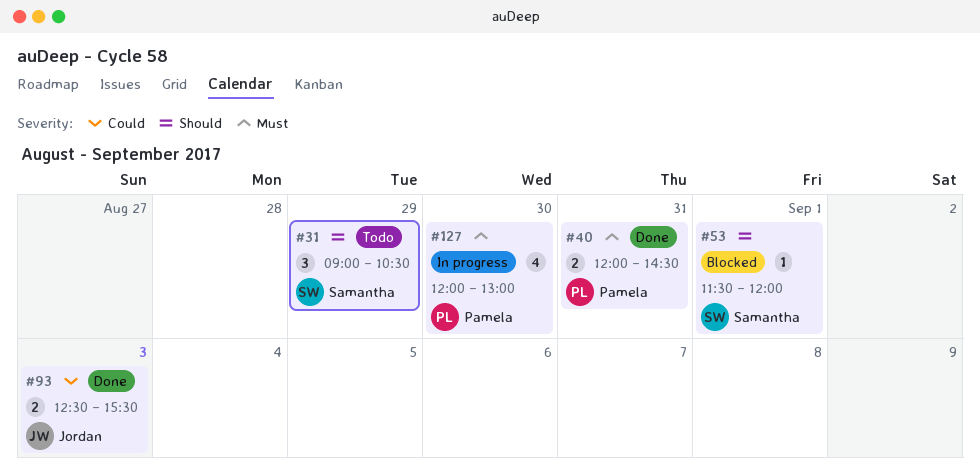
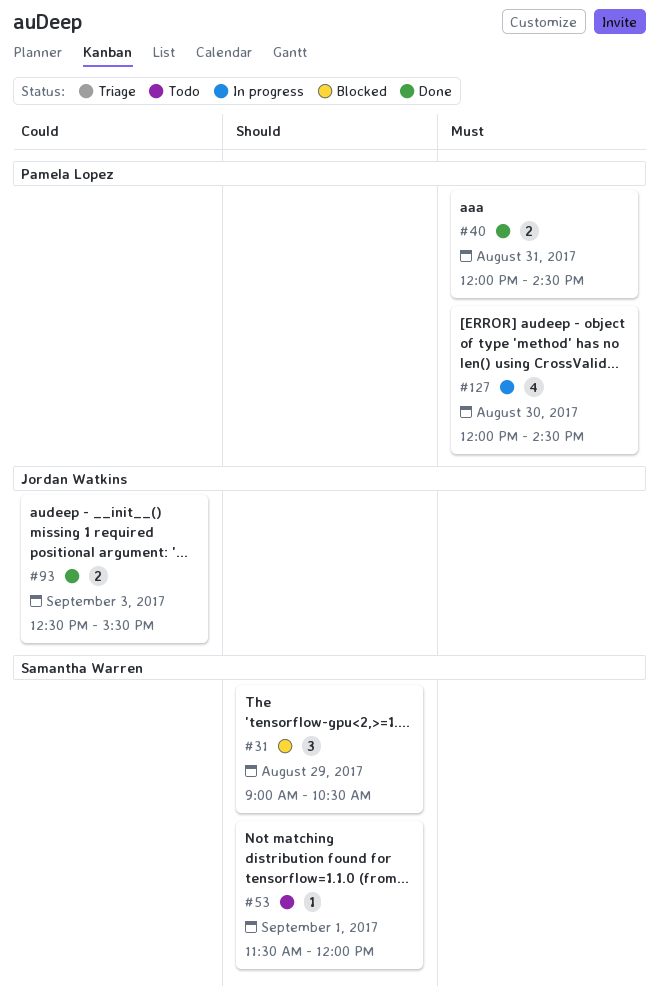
#31, status: Todo -> Blocked
#53, status: Blocked -> Todo
#127, ends: 13:00 -> 14:30

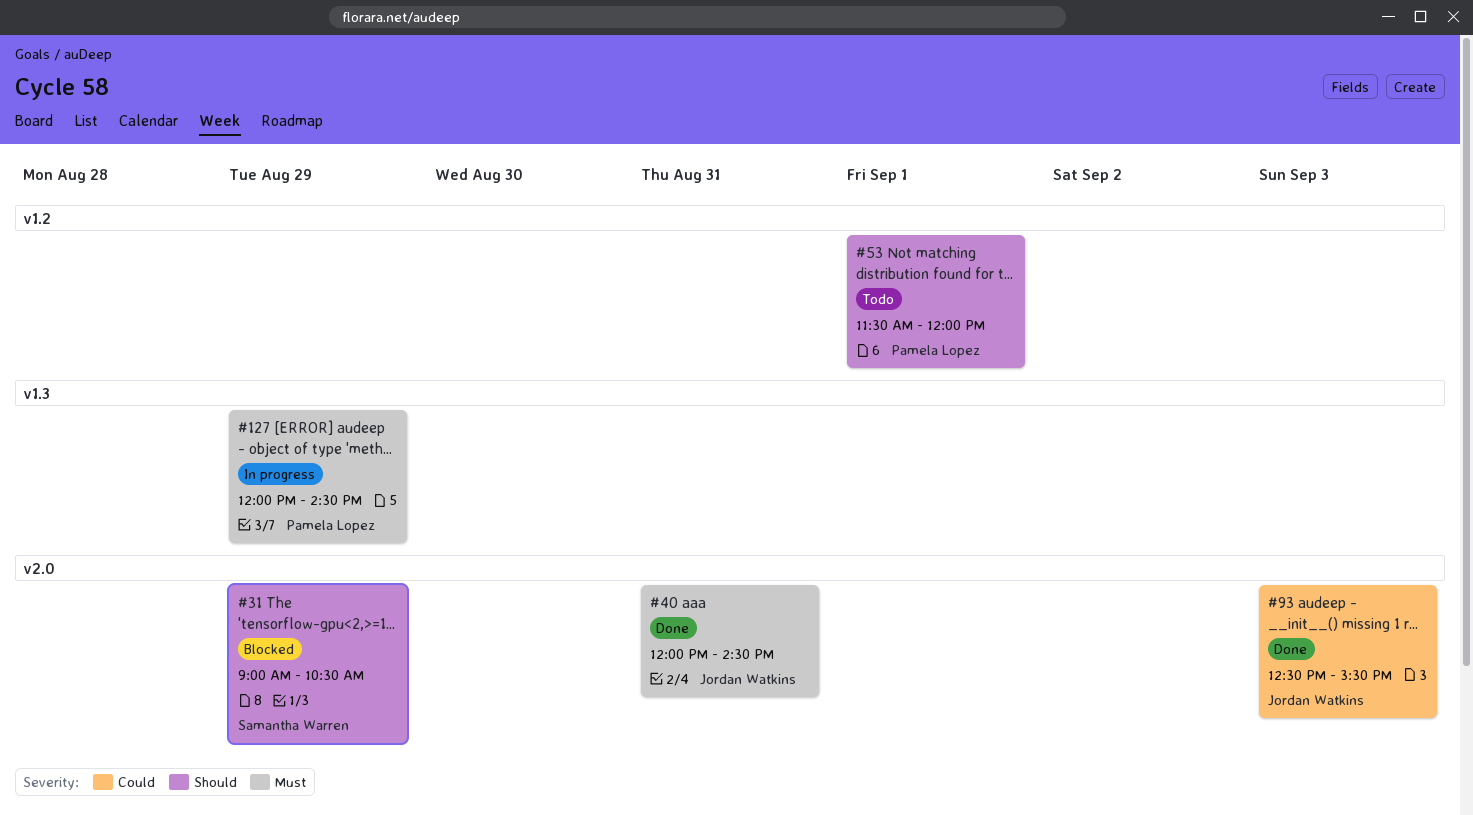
#40, owner: Pamela Lopez -> Jordan Watkins
#53, owner: Samantha Warren -> Pamela Lopez
#127, day: Aug 30 -> Aug 29

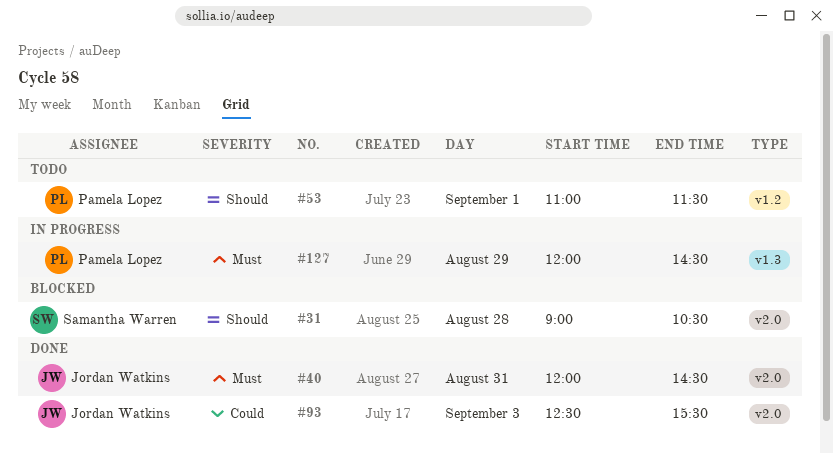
#31, day: Aug 29 -> Aug 28
#53, begins: 11:30 -> 11:00
#53, ends: 12:00 -> 11:30

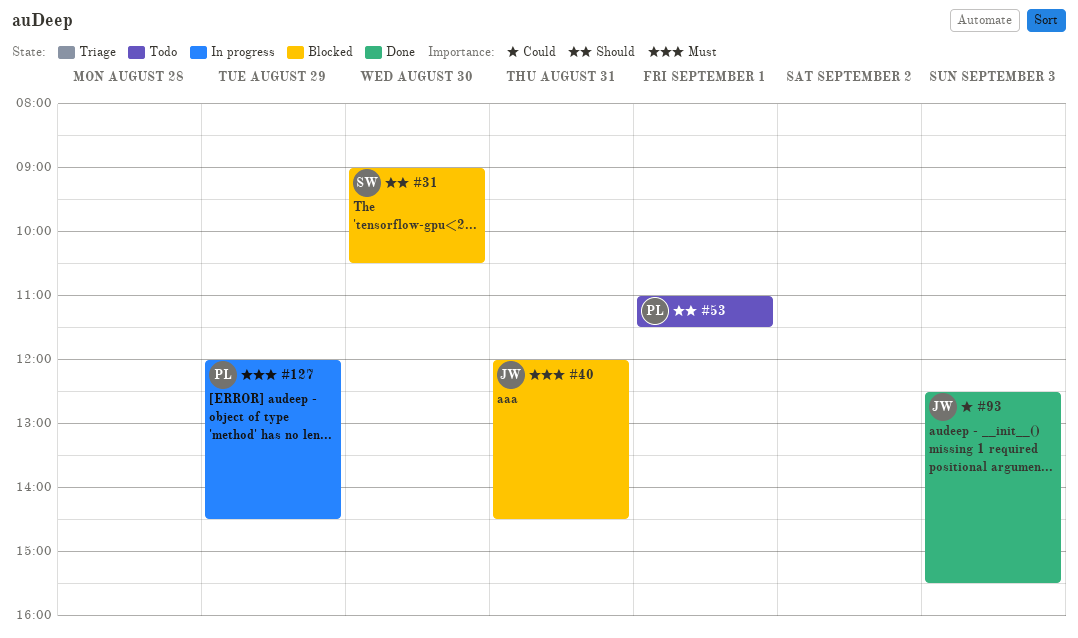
#31, day: Aug 28 -> Aug 30
#40, status: Done -> Blocked

